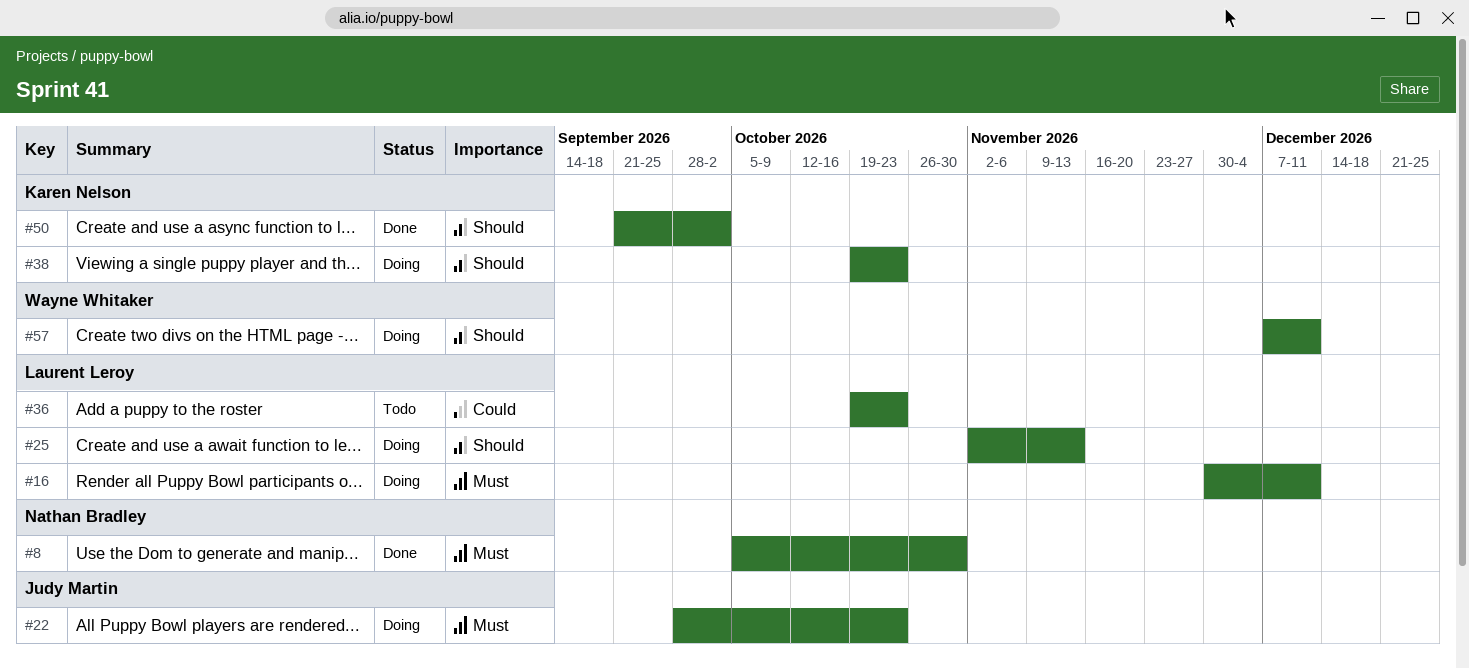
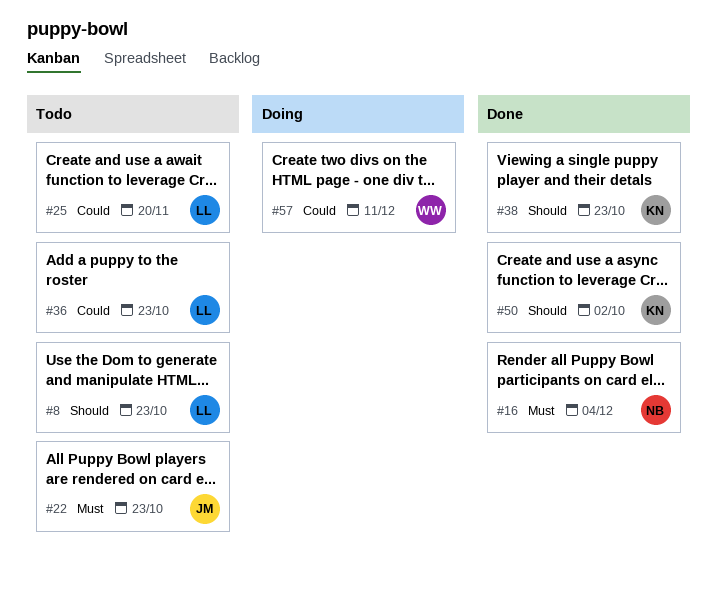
#8, status: Done -> Todo
#8, owner: Nathan Bradley -> Laurent Leroy
#8, priority: Must -> Should
#8, due: Oct 30 -> Oct 23
#16, status: Doing -> Done
#16, owner: Laurent Leroy -> Nathan Bradley
#16, due: Dec 11 -> Dec 4
#22, status: Doing -> Todo
#25, status: Doing -> Todo
#25, priority: Should -> Could
#25, due: Nov 13 -> Nov 20
#38, status: Doing -> Done
#57, priority: Should -> Could

